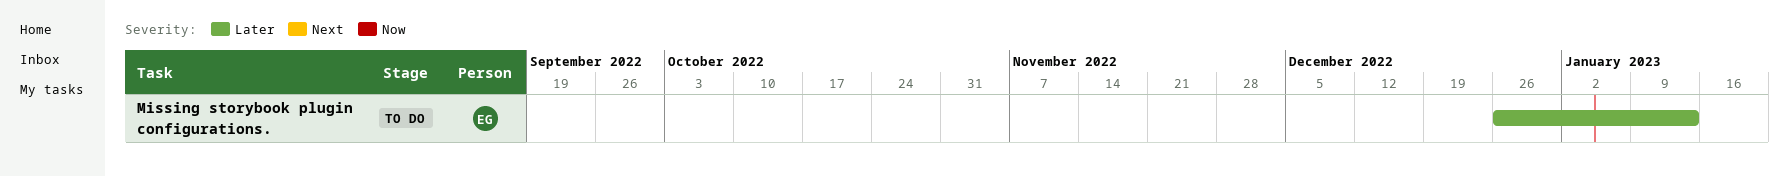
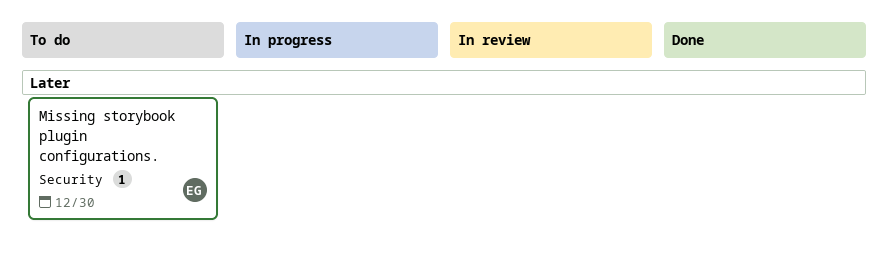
Missing storybook plugin configurations., due: Jan 13 -> Dec 30

